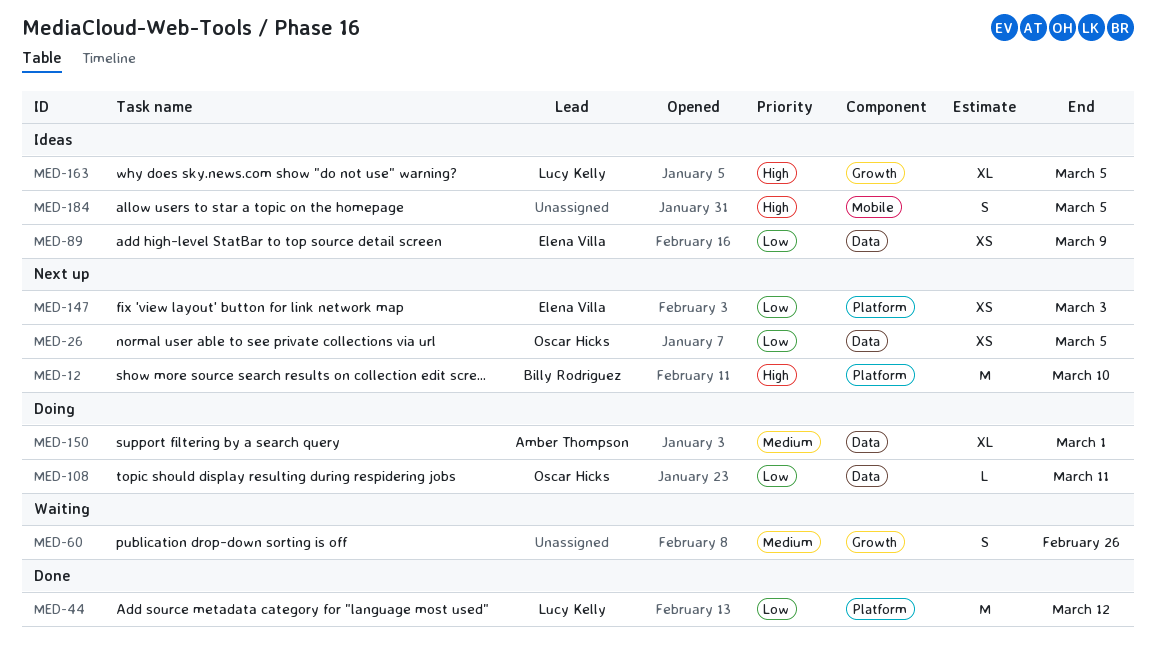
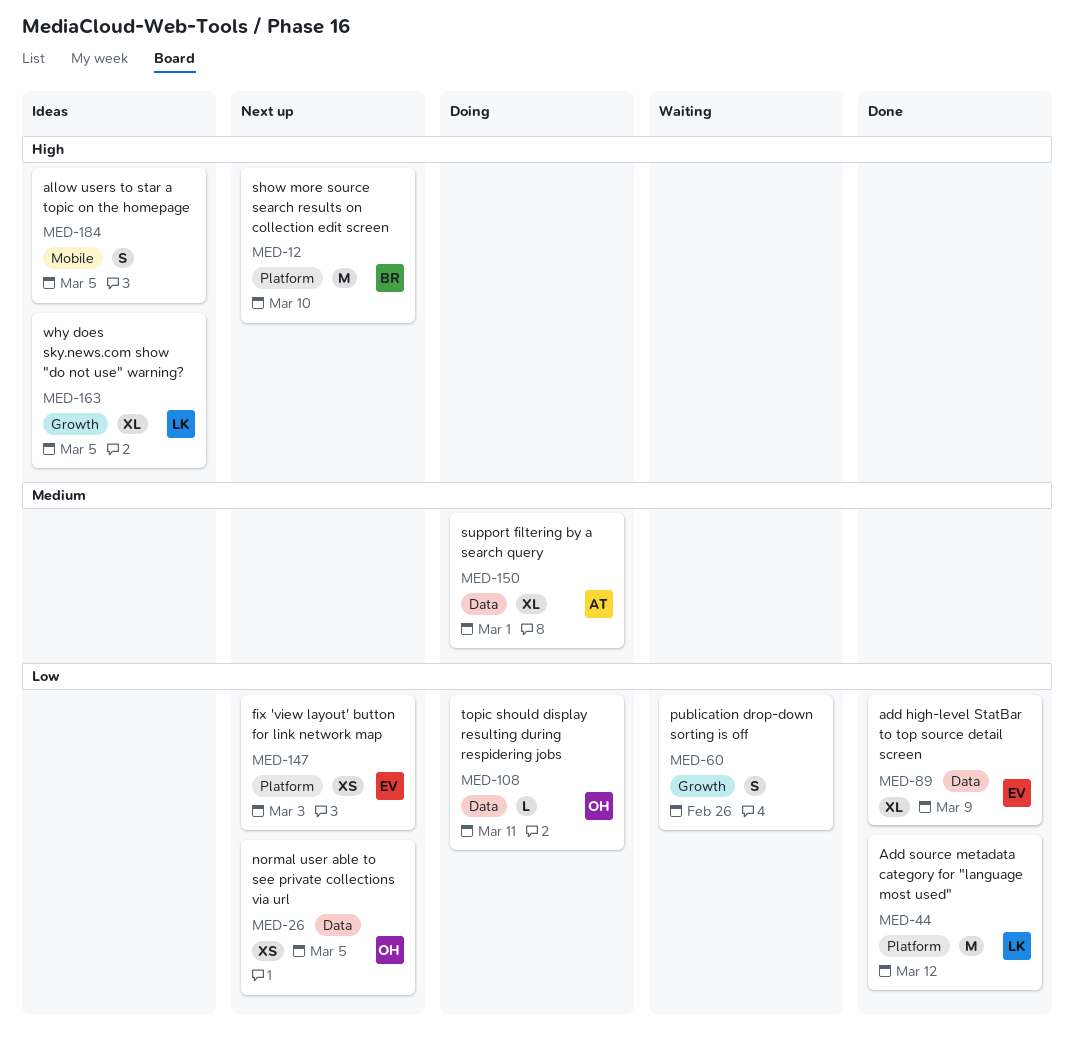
MED-60, priority: Medium -> Low
MED-89, status: Ideas -> Done
MED-89, estimate: XS -> XL

